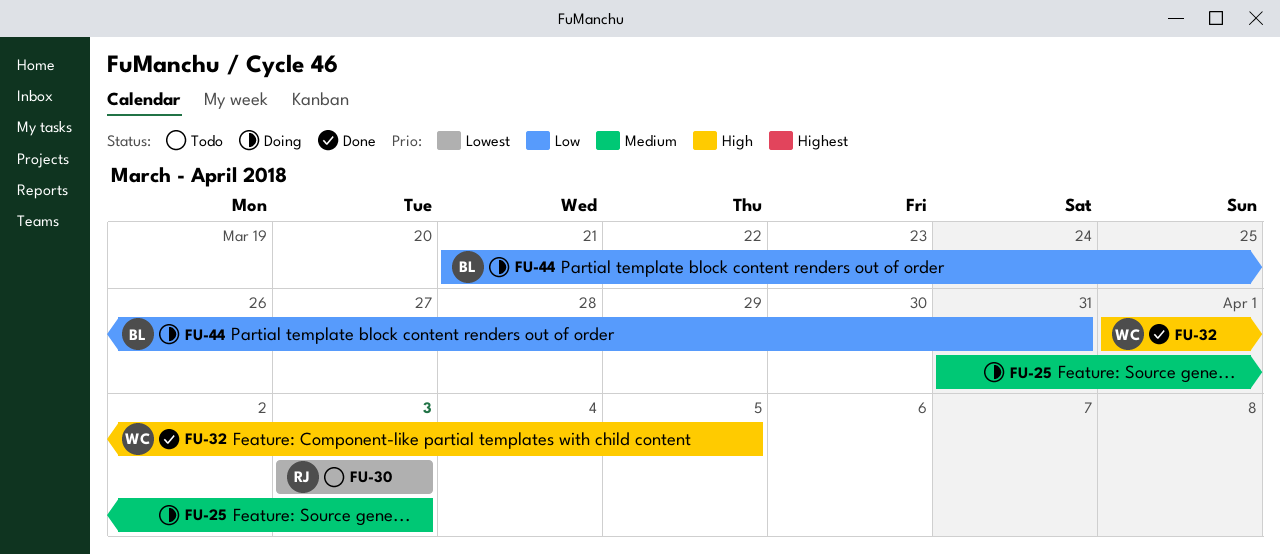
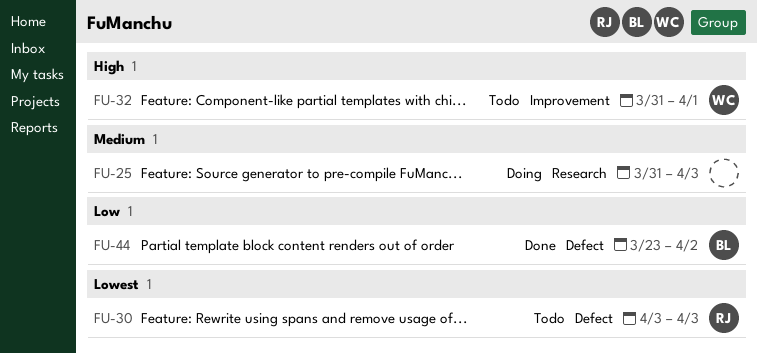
FU-32, status: Done -> Todo
FU-32, start: Apr 1 -> Mar 31
FU-32, due: Apr 5 -> Apr 1
FU-44, status: Doing -> Done
FU-44, start: Mar 21 -> Mar 23
FU-44, due: Mar 31 -> Apr 2

